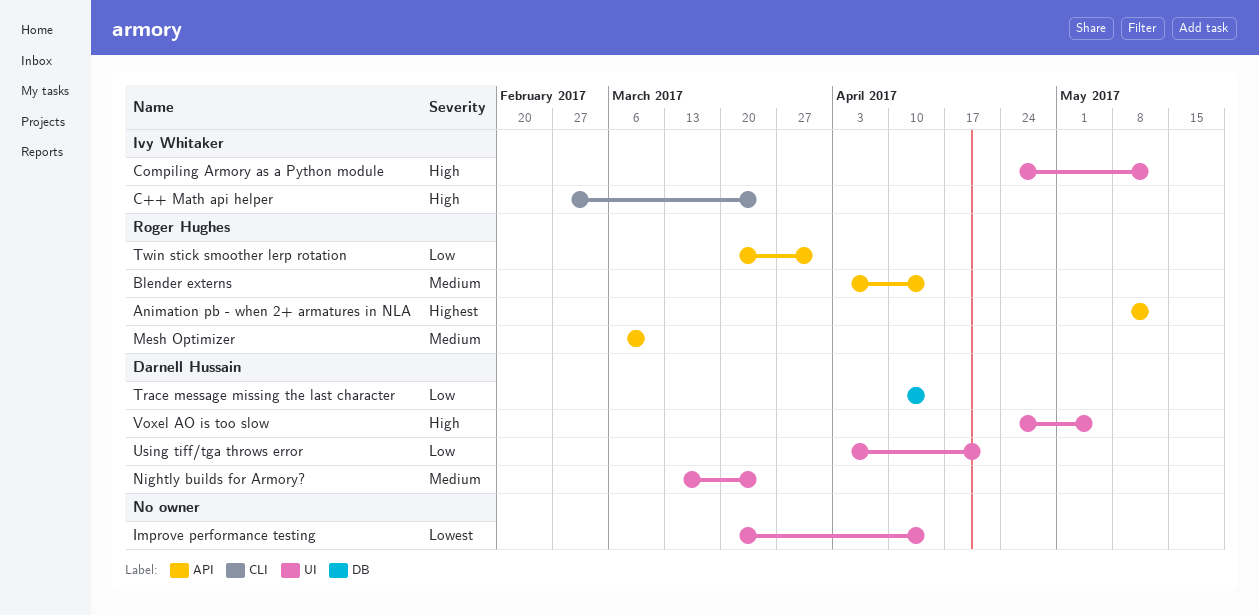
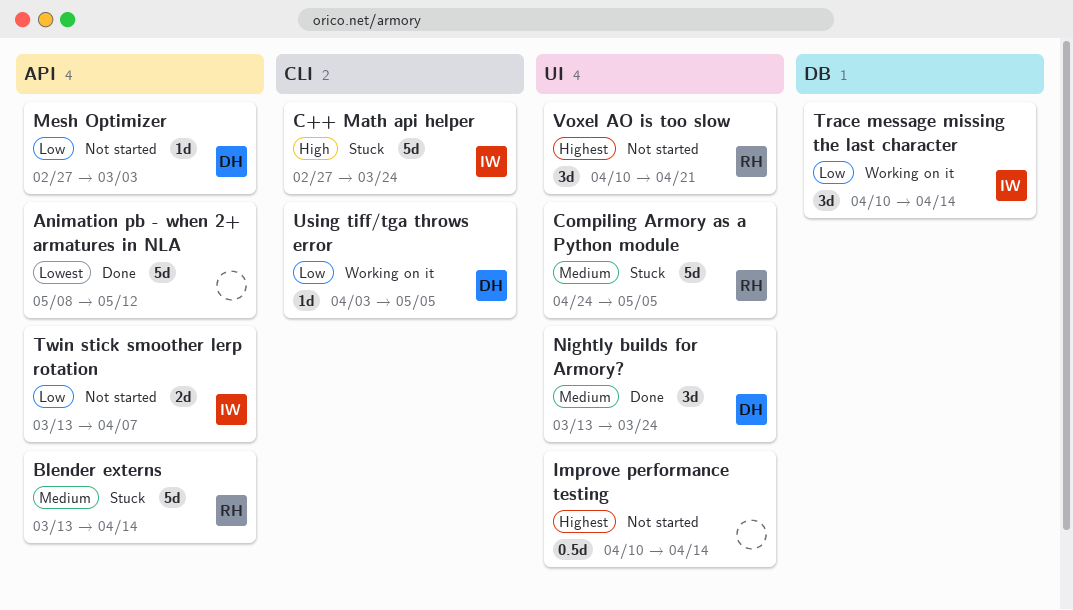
Animation pb - when 2+ armatures in NLA, owner: Roger Hughes -> none
Animation pb - when 2+ armatures in NLA, priority: Highest -> Lowest
Blender externs, start: Apr 3 -> Mar 13
Compiling Armory as a Python module, owner: Ivy Whitaker -> Roger Hughes
Compiling Armory as a Python module, priority: High -> Medium
Compiling Armory as a Python module, due: May 12 -> May 5
Improve performance testing, priority: Lowest -> Highest
Improve performance testing, start: Mar 20 -> Apr 10
Mesh Optimizer, owner: Roger Hughes -> Darnell Hussain
Mesh Optimizer, priority: Medium -> Low
Mesh Optimizer, start: Mar 6 -> Feb 27
Mesh Optimizer, due: Mar 10 -> Mar 3
Trace message missing the last character, owner: Darnell Hussain -> Ivy Whitaker
Twin stick smoother lerp rotation, owner: Roger Hughes -> Ivy Whitaker
Twin stick smoother lerp rotation, start: Mar 20 -> Mar 13
Twin stick smoother lerp rotation, due: Mar 31 -> Apr 7
Using tiff/tga throws error, label: UI -> CLI
Using tiff/tga throws error, due: Apr 21 -> May 5
Voxel AO is too slow, owner: Darnell Hussain -> Roger Hughes
Voxel AO is too slow, priority: High -> Highest
Voxel AO is too slow, start: Apr 24 -> Apr 10
Voxel AO is too slow, due: May 5 -> Apr 21

